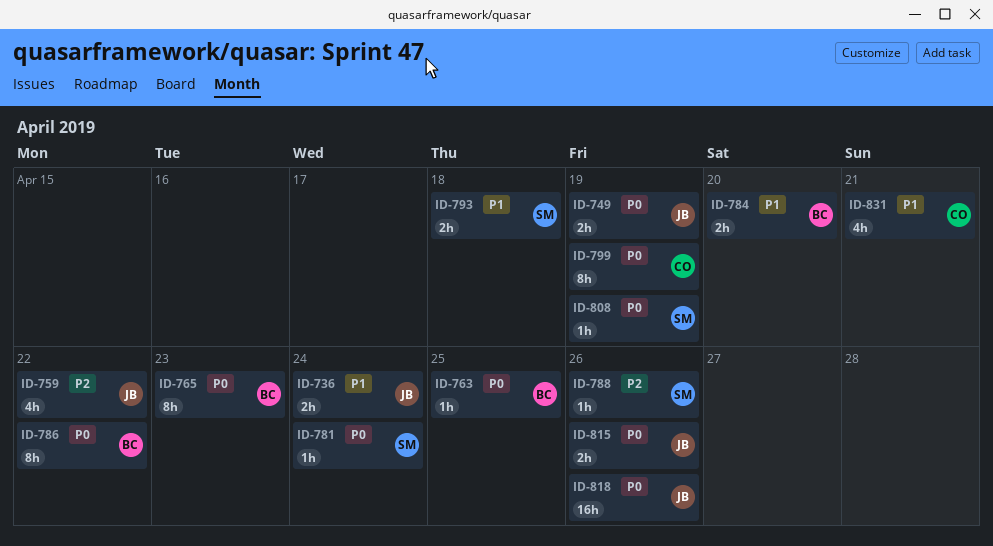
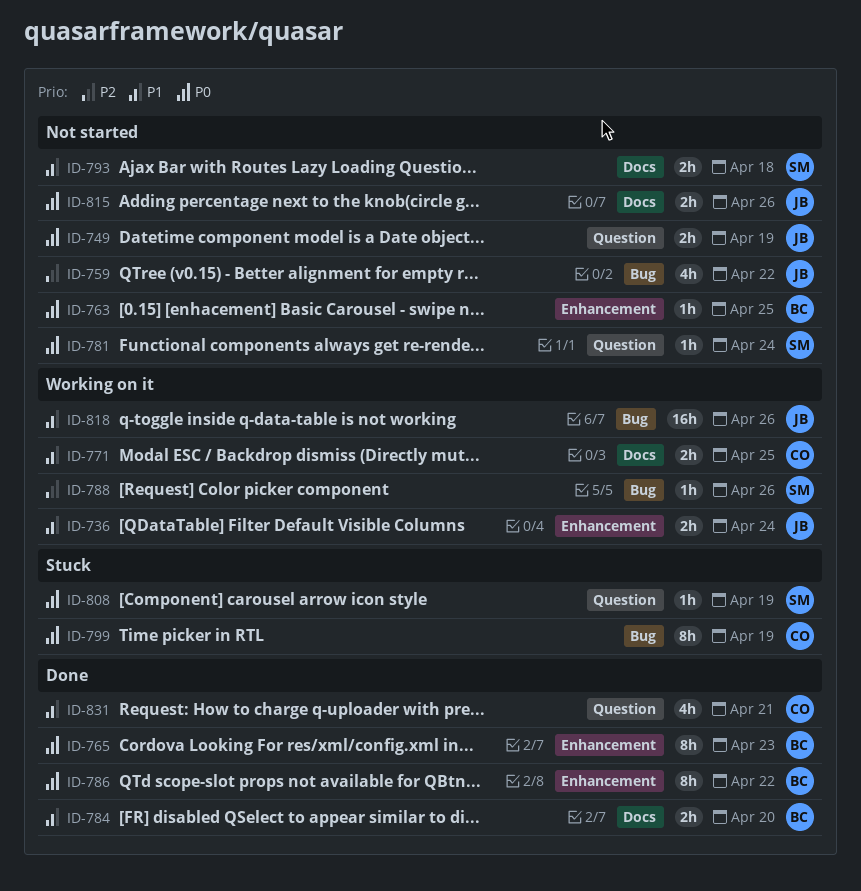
ID-771: none -> present
ID-818, priority: P0 -> P1

